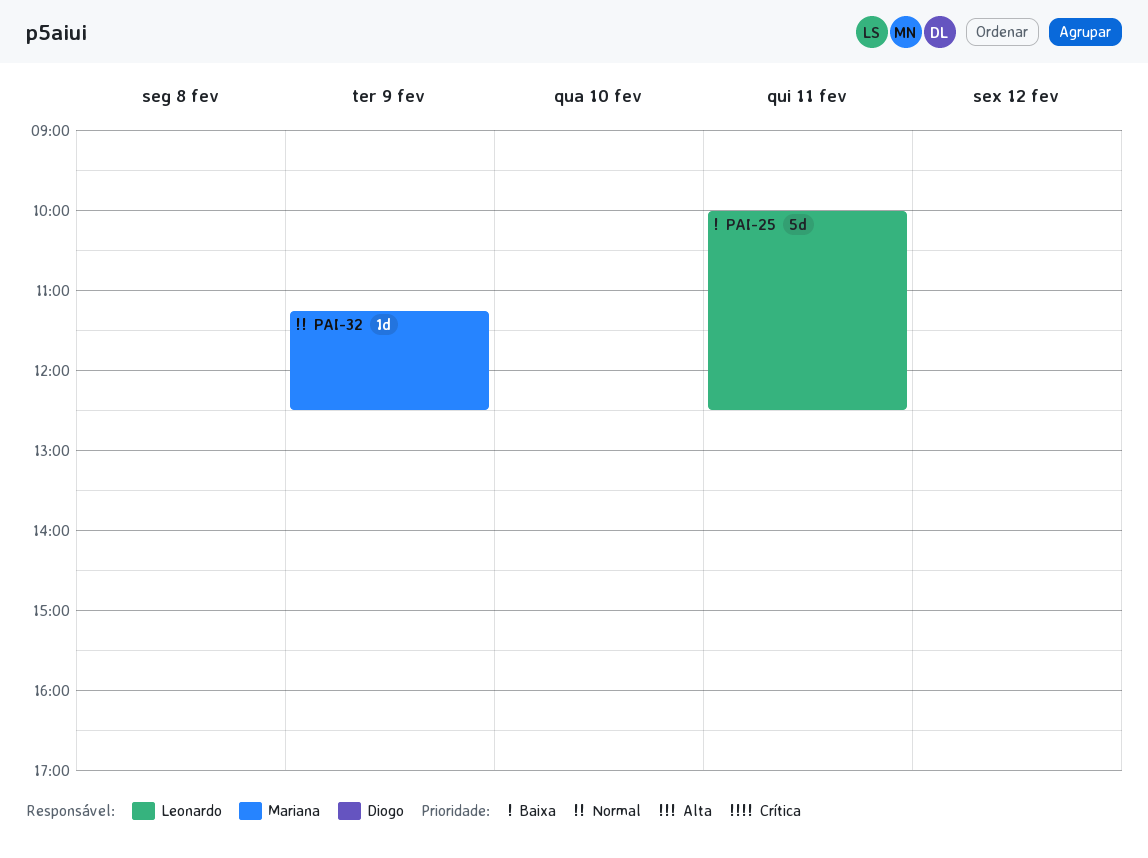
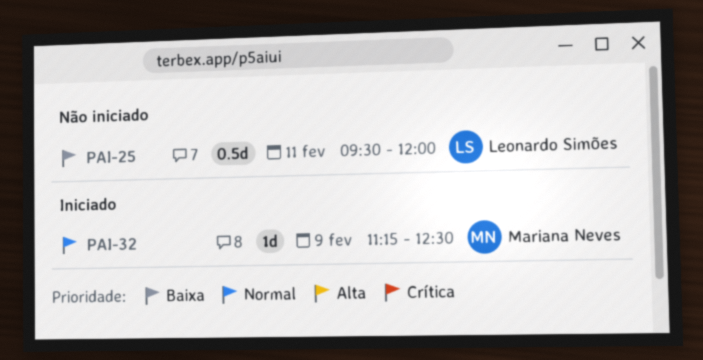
PAI-25, estimate: 5d -> 0.5d
PAI-25, begins: 10:00 -> 09:30
PAI-25, ends: 12:30 -> 12:00

